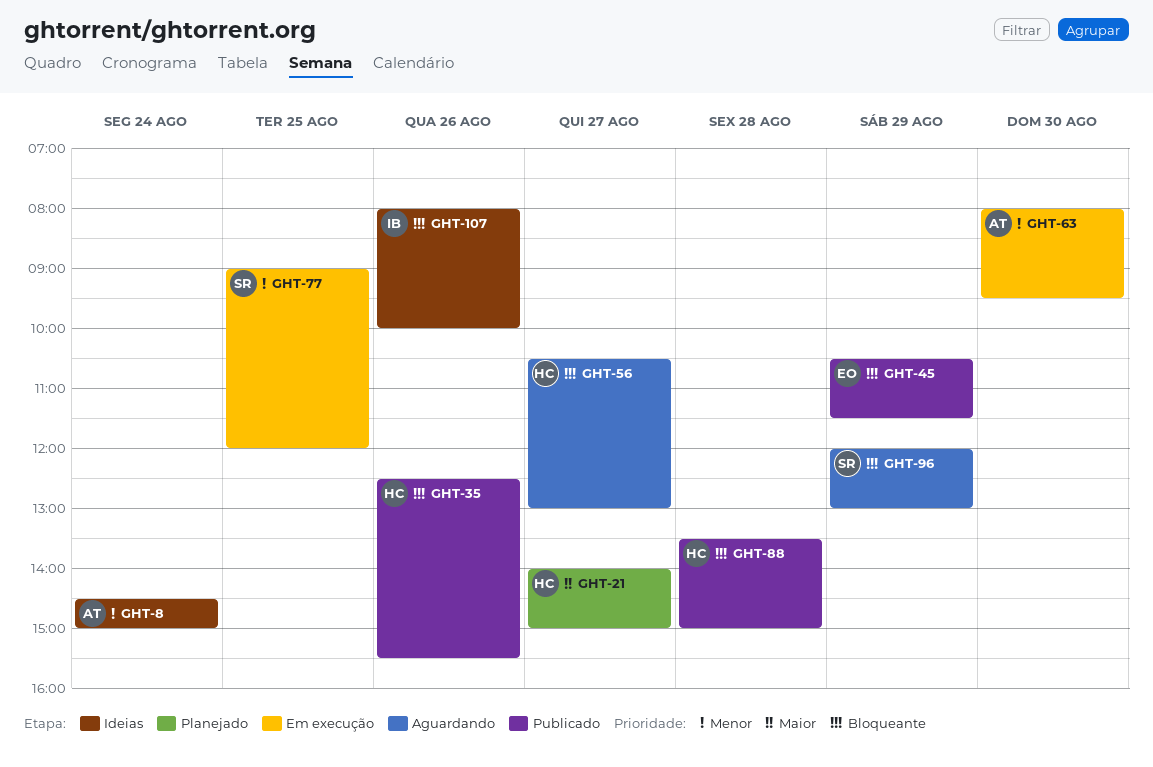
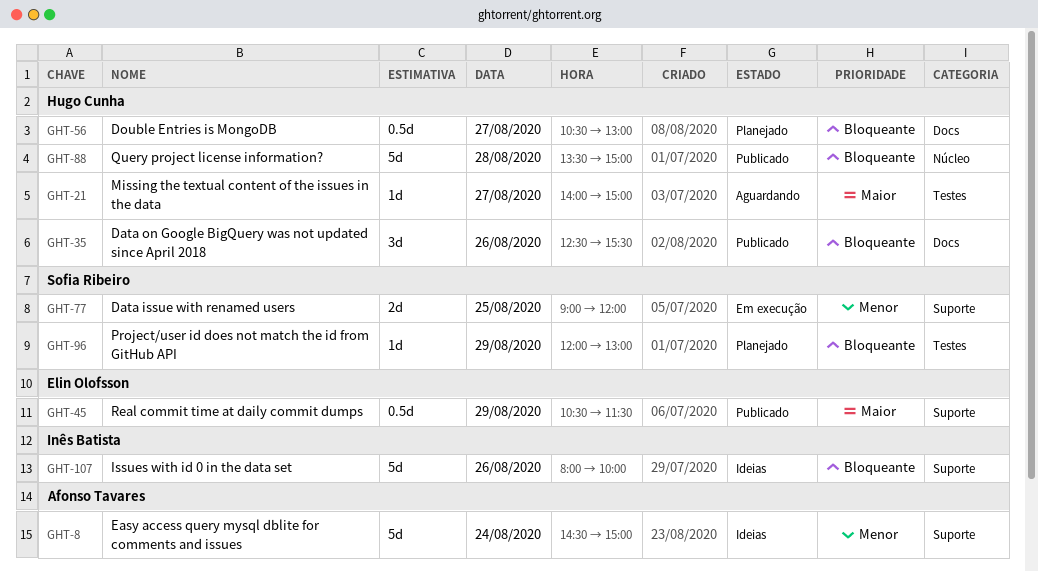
GHT-21, status: Planejado -> Aguardando
GHT-45, priority: Bloqueante -> Maior
GHT-56, status: Aguardando -> Planejado
GHT-63: present -> none
GHT-96, status: Aguardando -> Planejado

